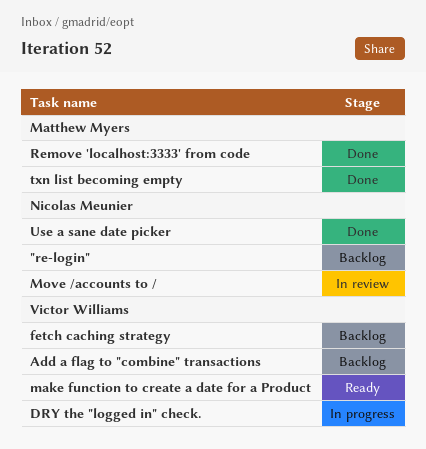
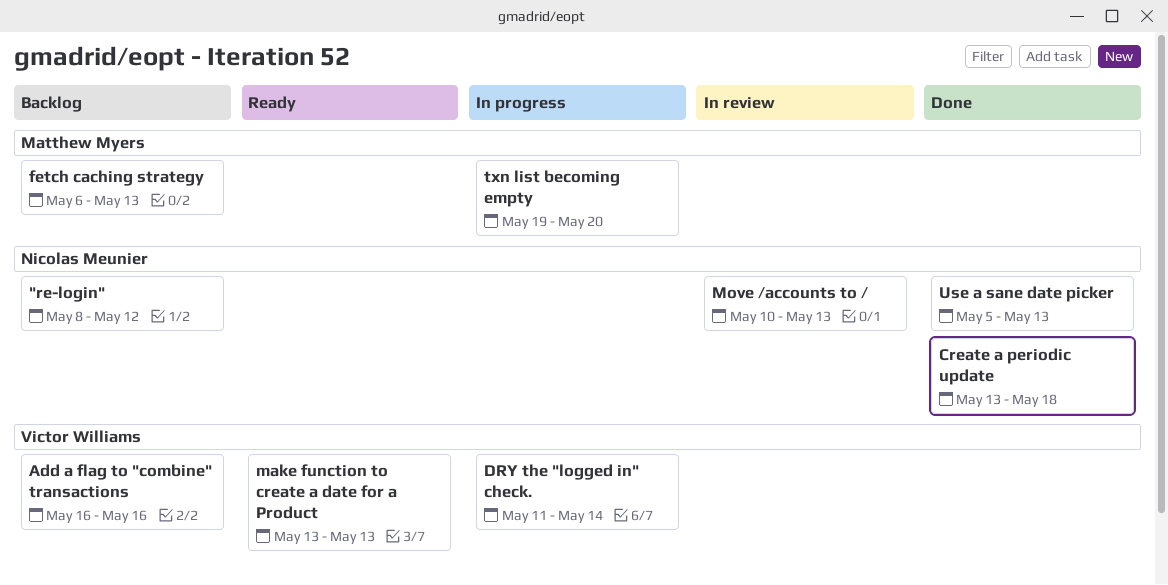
Create a periodic update: none -> present
fetch caching strategy, owner: Victor Williams -> Matthew Myers
Remove 'localhost:3333' from code: present -> none
txn list becoming empty, status: Done -> In progress

